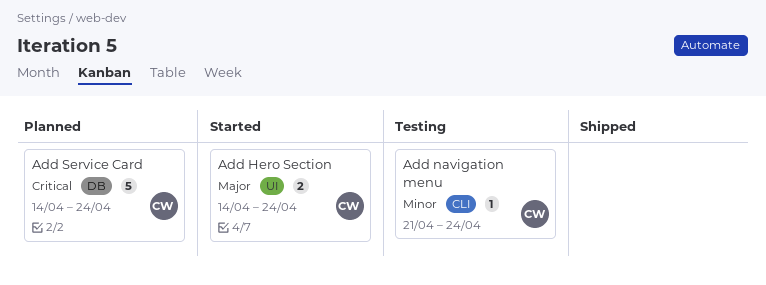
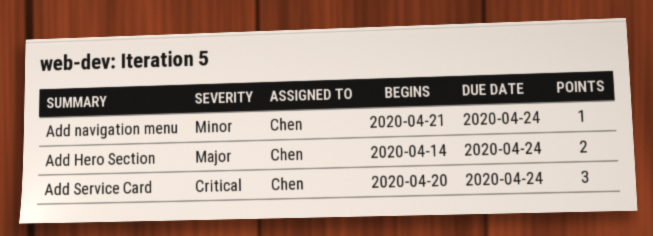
Add Service Card, estimate: 5 -> 3
Add Service Card, start: Apr 14 -> Apr 20

